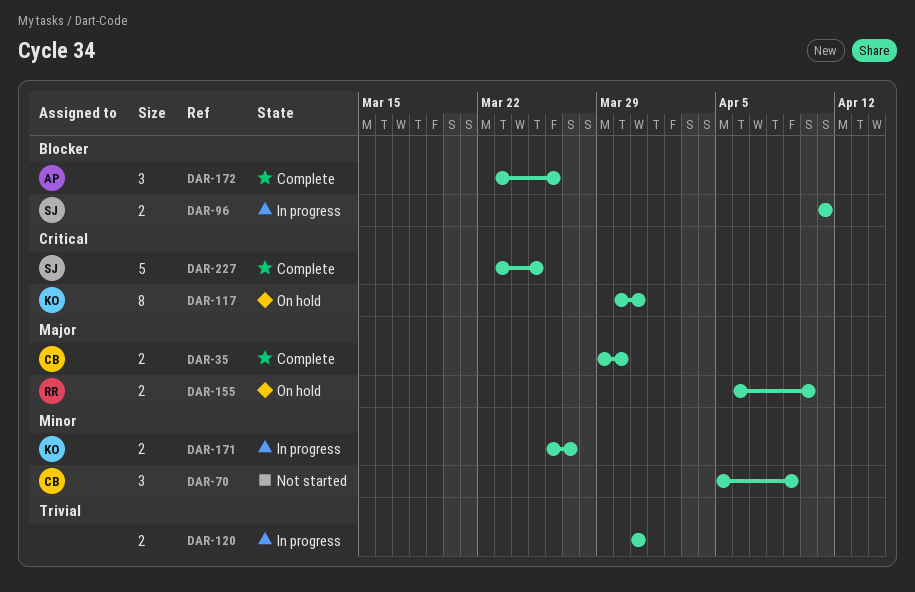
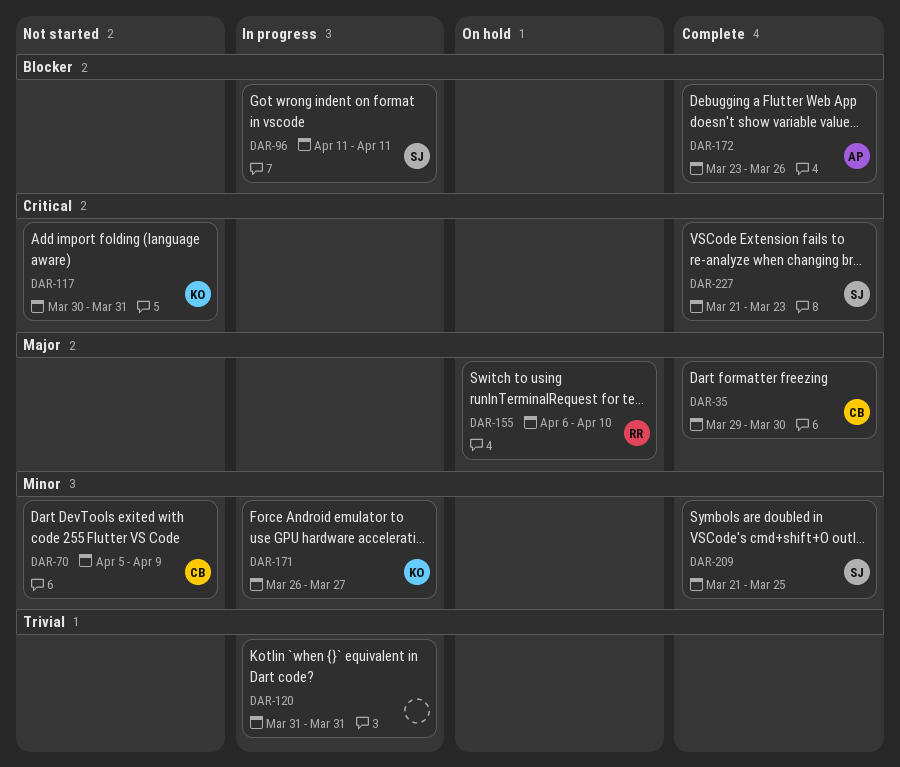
DAR-117, status: On hold -> Not started
DAR-209: none -> present
DAR-227, start: Mar 23 -> Mar 21
DAR-227, due: Mar 25 -> Mar 23

